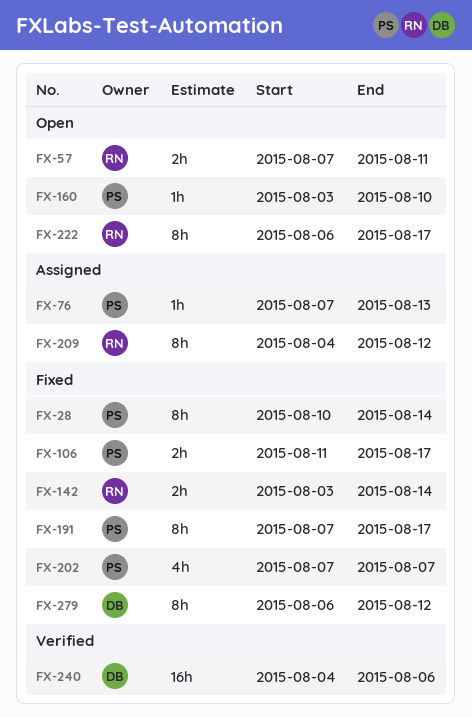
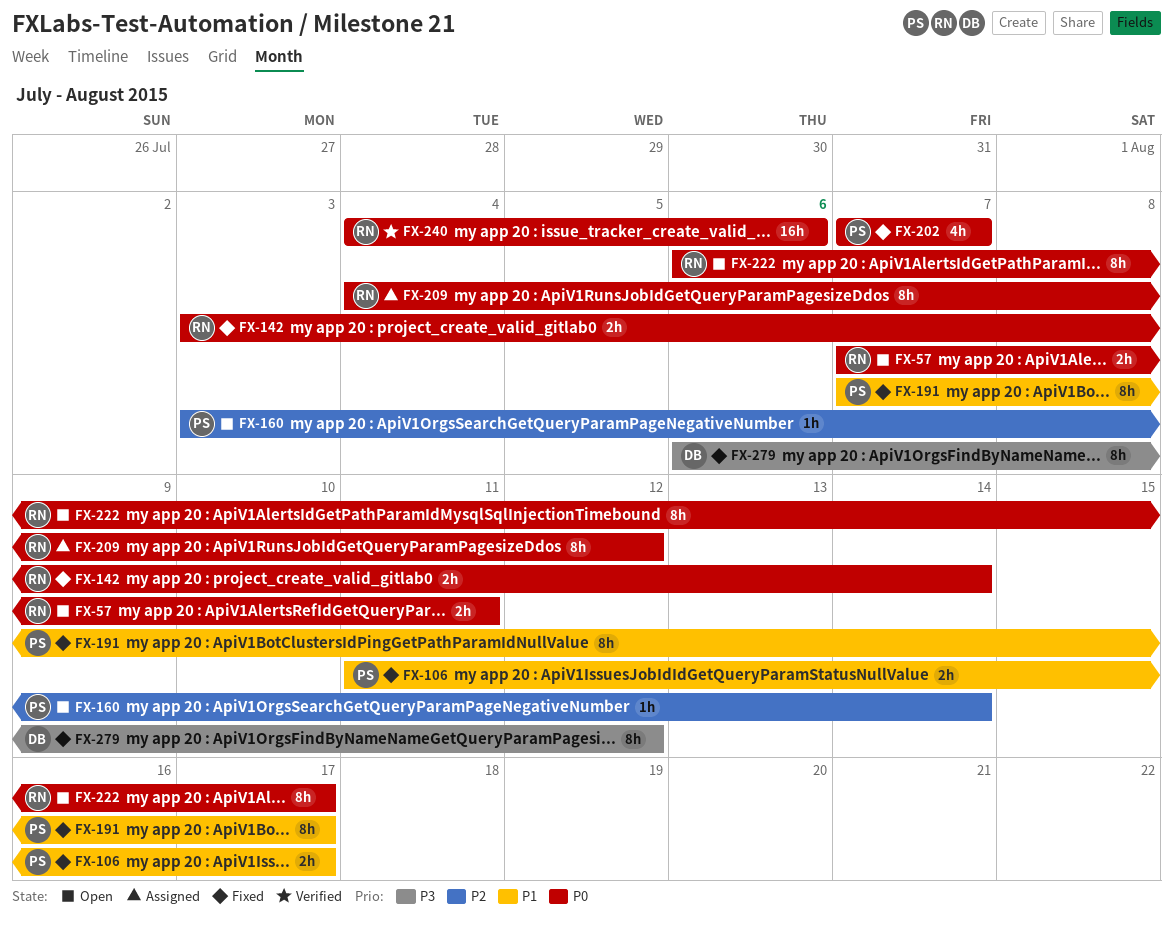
FX-28: present -> none
FX-76: present -> none
FX-160, due: Aug 10 -> Aug 14
FX-240, owner: DB -> RN

